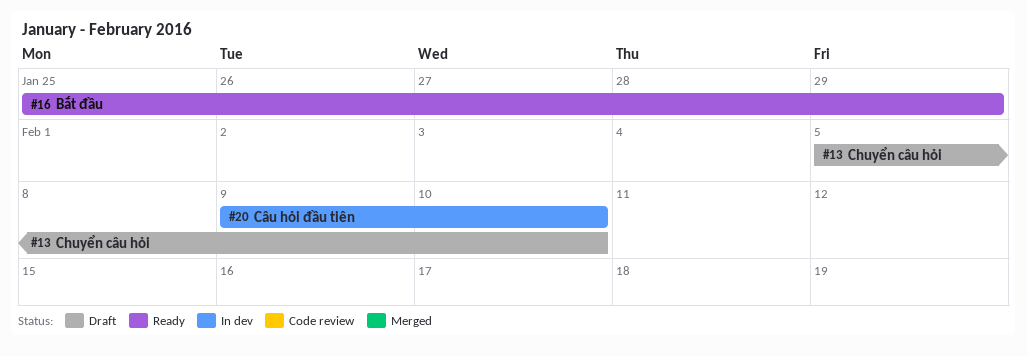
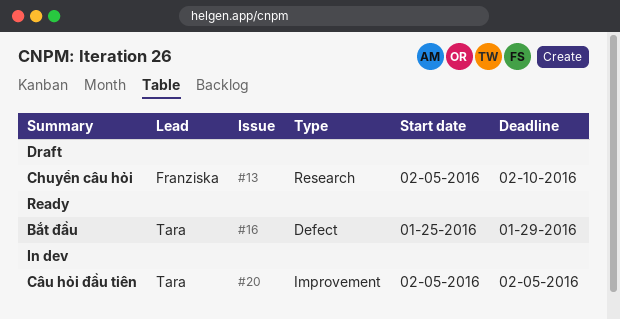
#20, start: Feb 9 -> Feb 5
#20, due: Feb 10 -> Feb 5

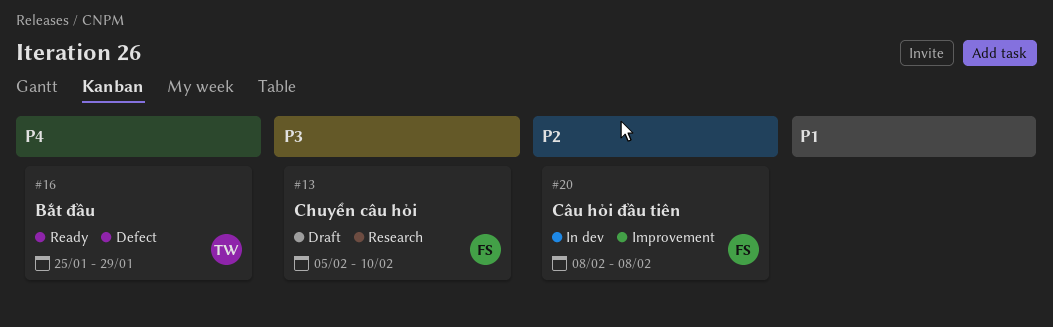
#20, owner: Tara -> Franziska
#20, start: Feb 5 -> Feb 8
#20, due: Feb 5 -> Feb 8

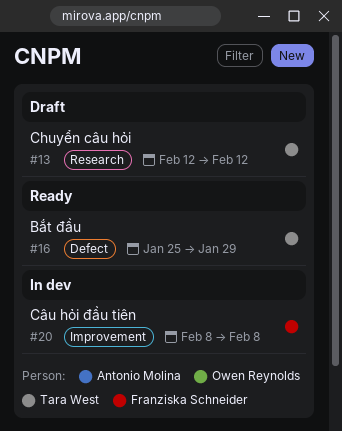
#13, owner: Franziska Schneider -> Tara West
#13, start: Feb 5 -> Feb 12
#13, due: Feb 10 -> Feb 12

